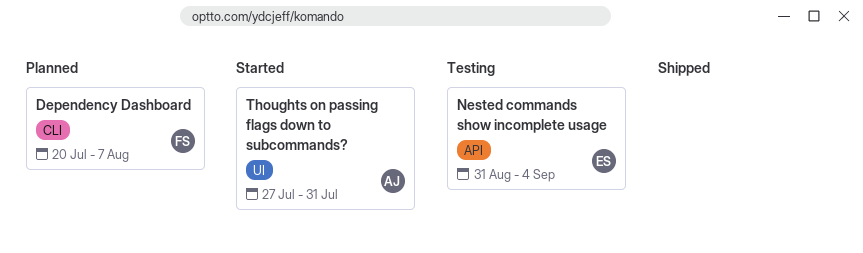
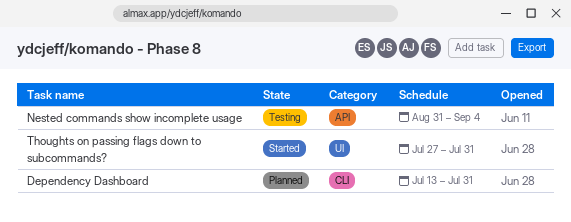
Dependency Dashboard, start: Jul 20 -> Jul 13
Dependency Dashboard, due: Aug 7 -> Jul 31

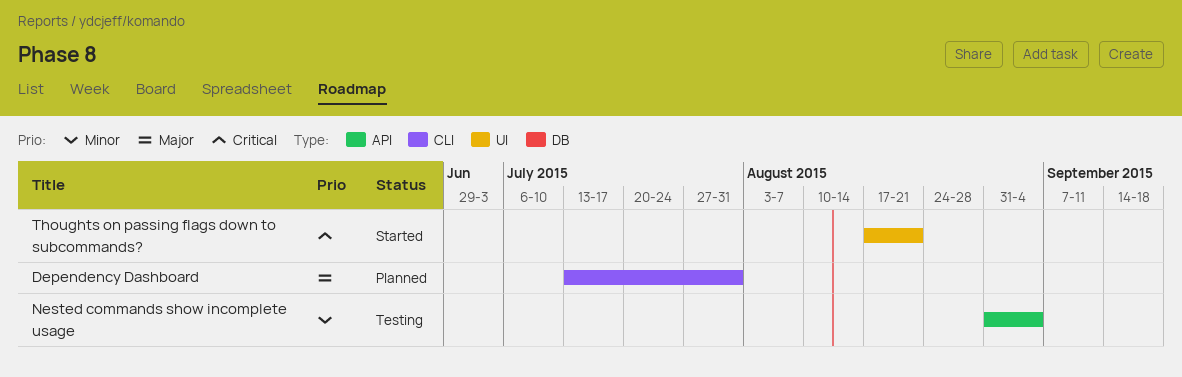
Thoughts on passing flags down to subcommands?, start: Jul 27 -> Aug 17
Thoughts on passing flags down to subcommands?, due: Jul 31 -> Aug 21

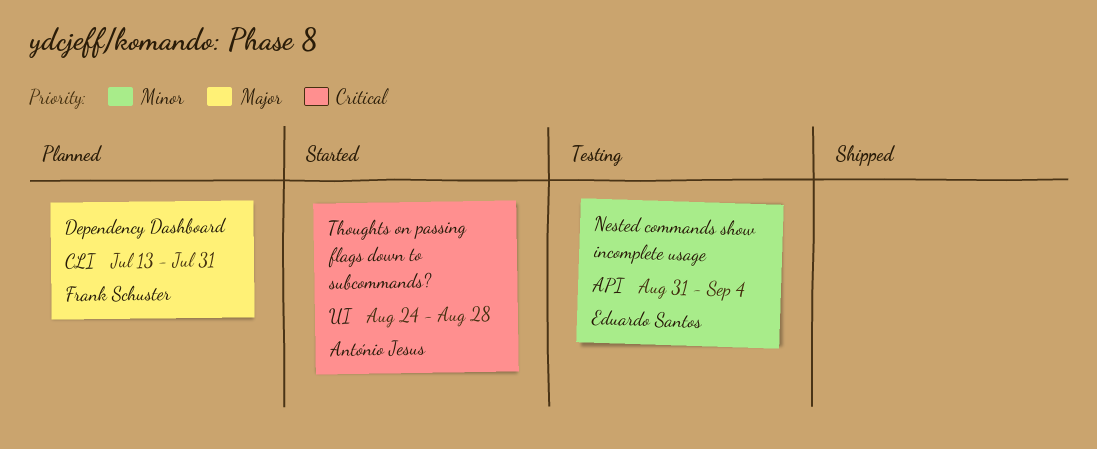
Thoughts on passing flags down to subcommands?, start: Aug 17 -> Aug 24
Thoughts on passing flags down to subcommands?, due: Aug 21 -> Aug 28

